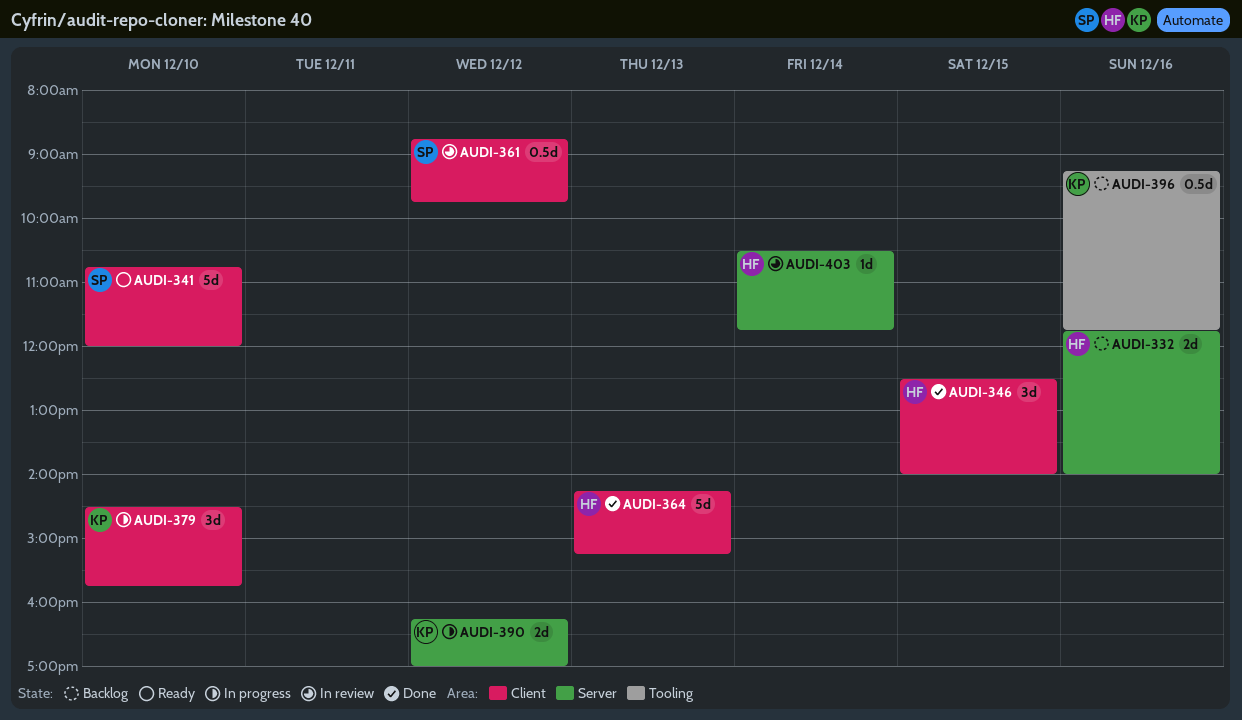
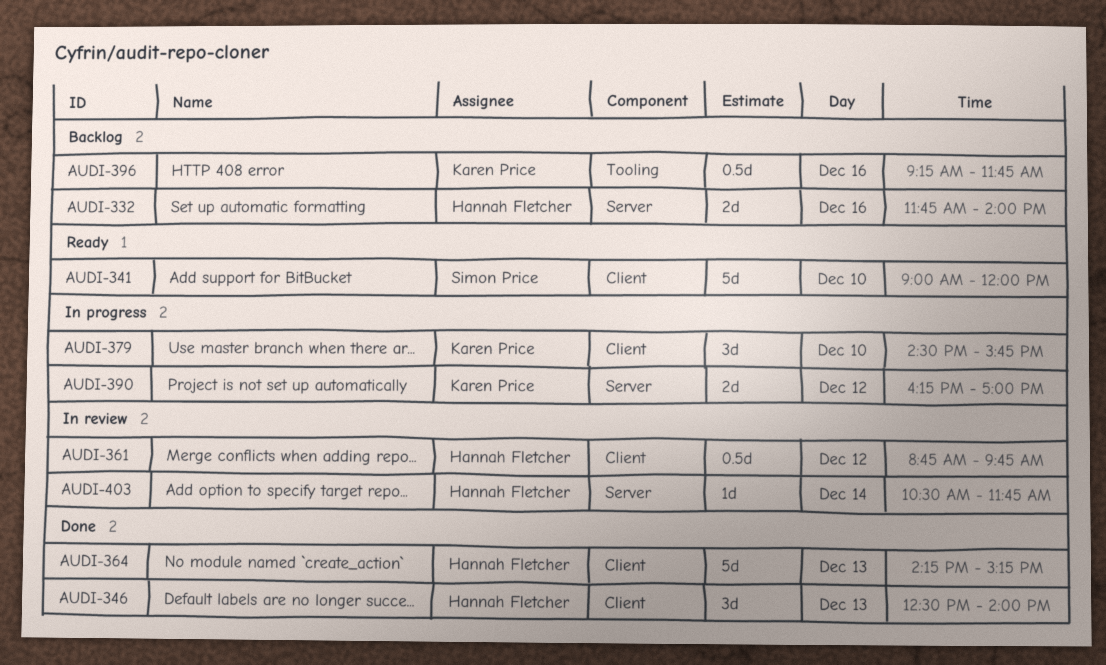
AUDI-341, begins: 10:45 -> 09:00
AUDI-346, day: Dec 15 -> Dec 13
AUDI-361, owner: Simon Price -> Hannah Fletcher

